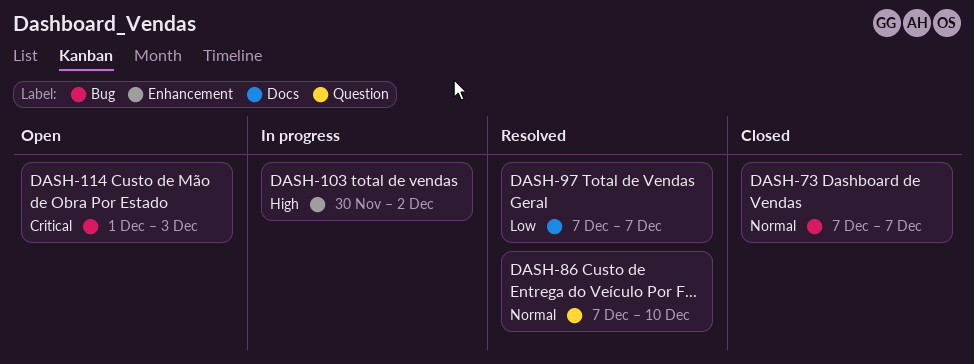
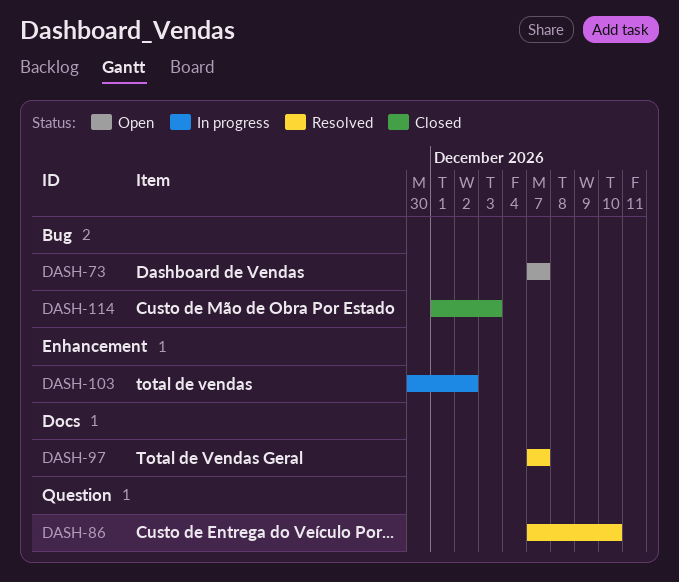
DASH-73, status: Closed -> Open
DASH-114, status: Open -> Closed

